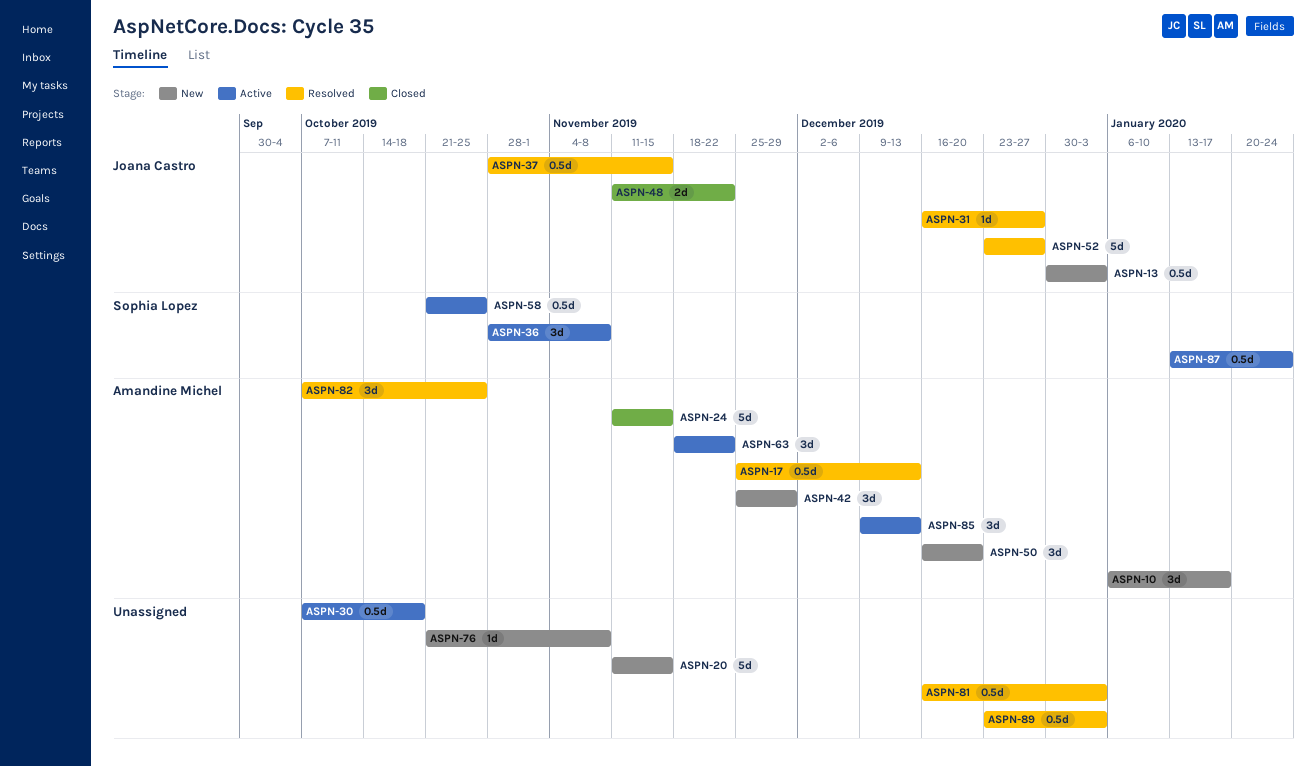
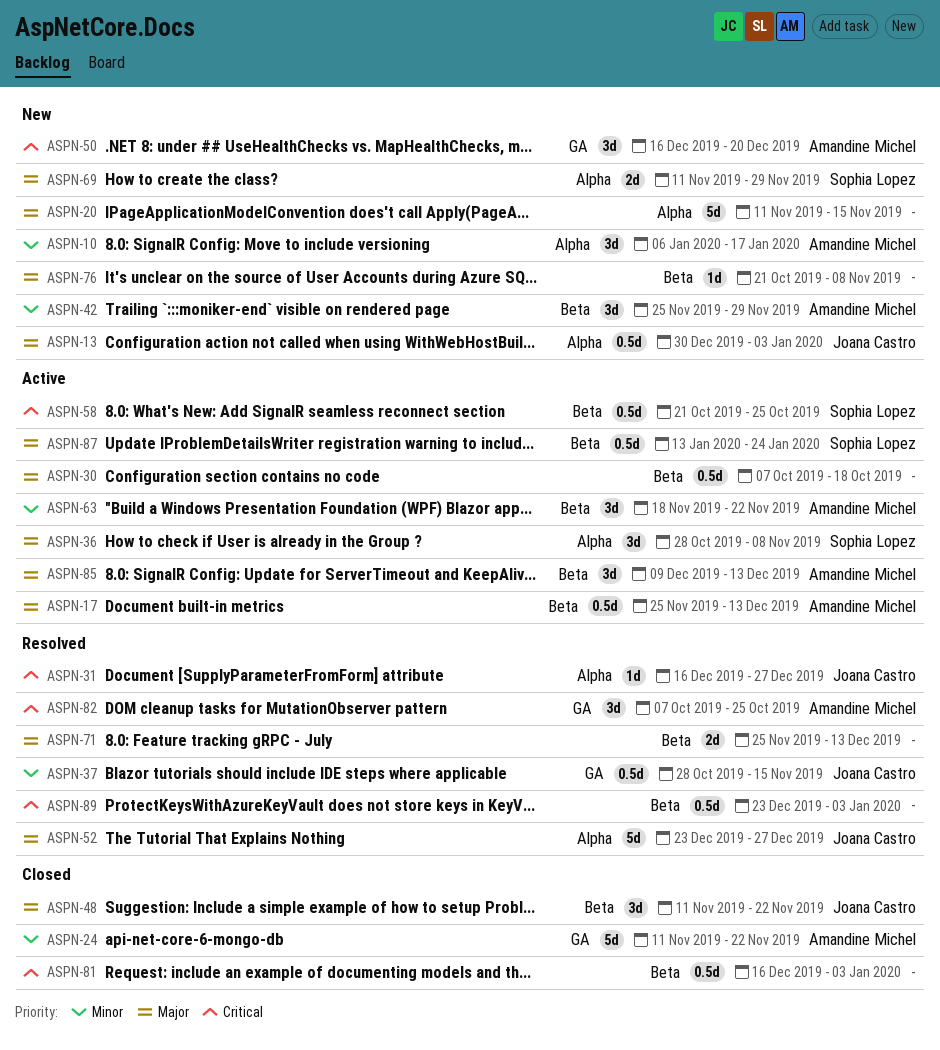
ASPN-17, status: Resolved -> Active
ASPN-24, due: Nov 15 -> Nov 22
ASPN-48, estimate: 2d -> 3d
ASPN-69: none -> present
ASPN-71: none -> present
ASPN-81, status: Resolved -> Closed

